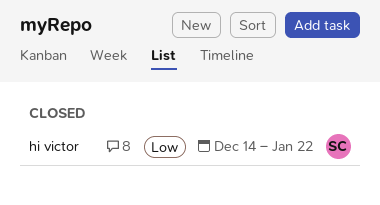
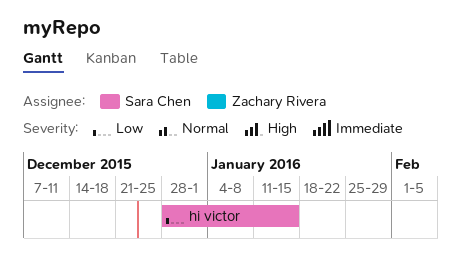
hi victor, start: Dec 14 -> Dec 28
hi victor, due: Jan 22 -> Jan 15

